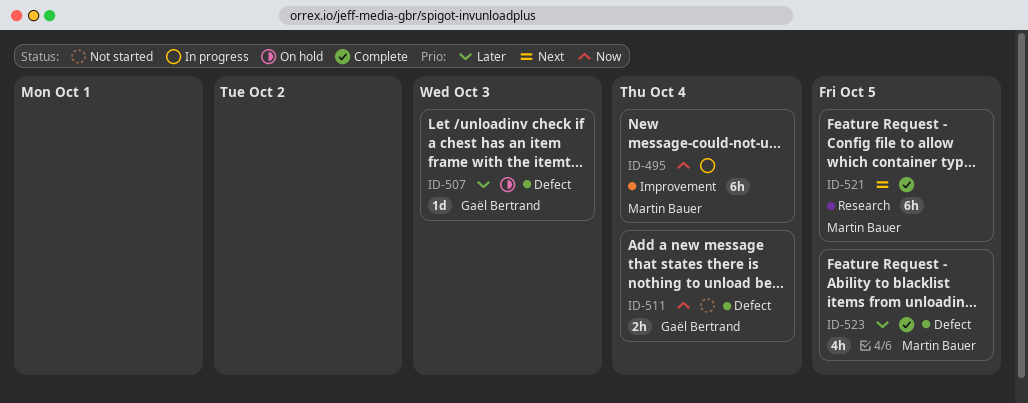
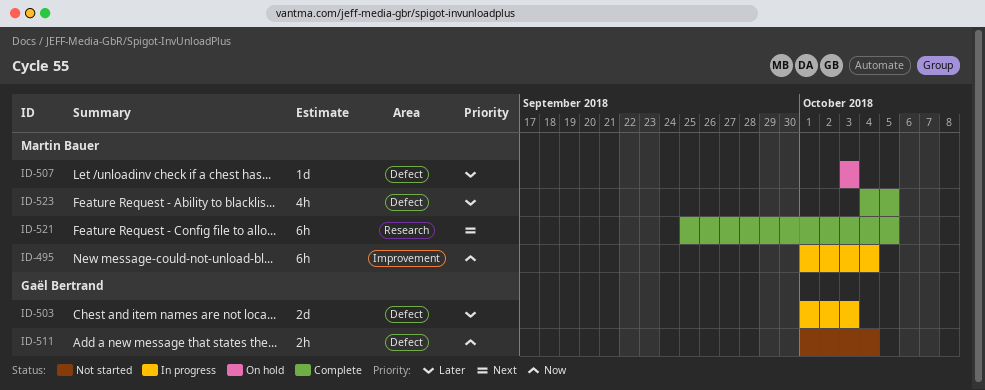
ID-503: none -> present
ID-507, owner: Gaël Bertrand -> Martin Bauer

